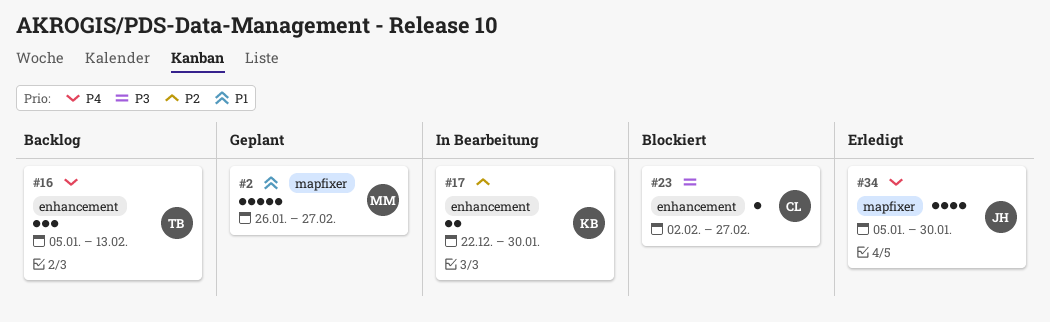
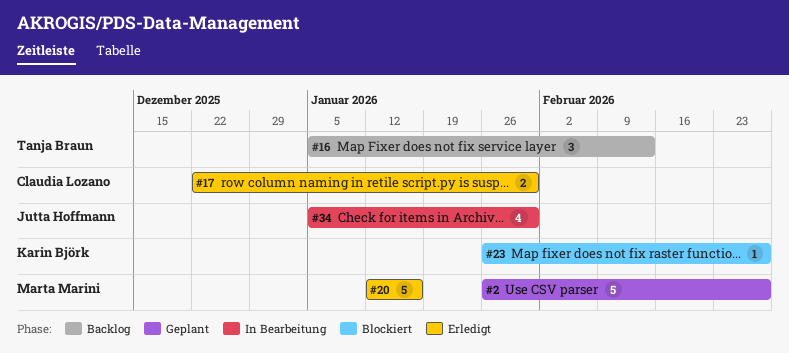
#17, status: In Bearbeitung -> Erledigt
#17, owner: Karin Björk -> Claudia Lozano
#20: none -> present
#23, owner: Claudia Lozano -> Karin Björk
#23, start: Feb 2 -> Jan 26
#34, status: Erledigt -> In Bearbeitung

